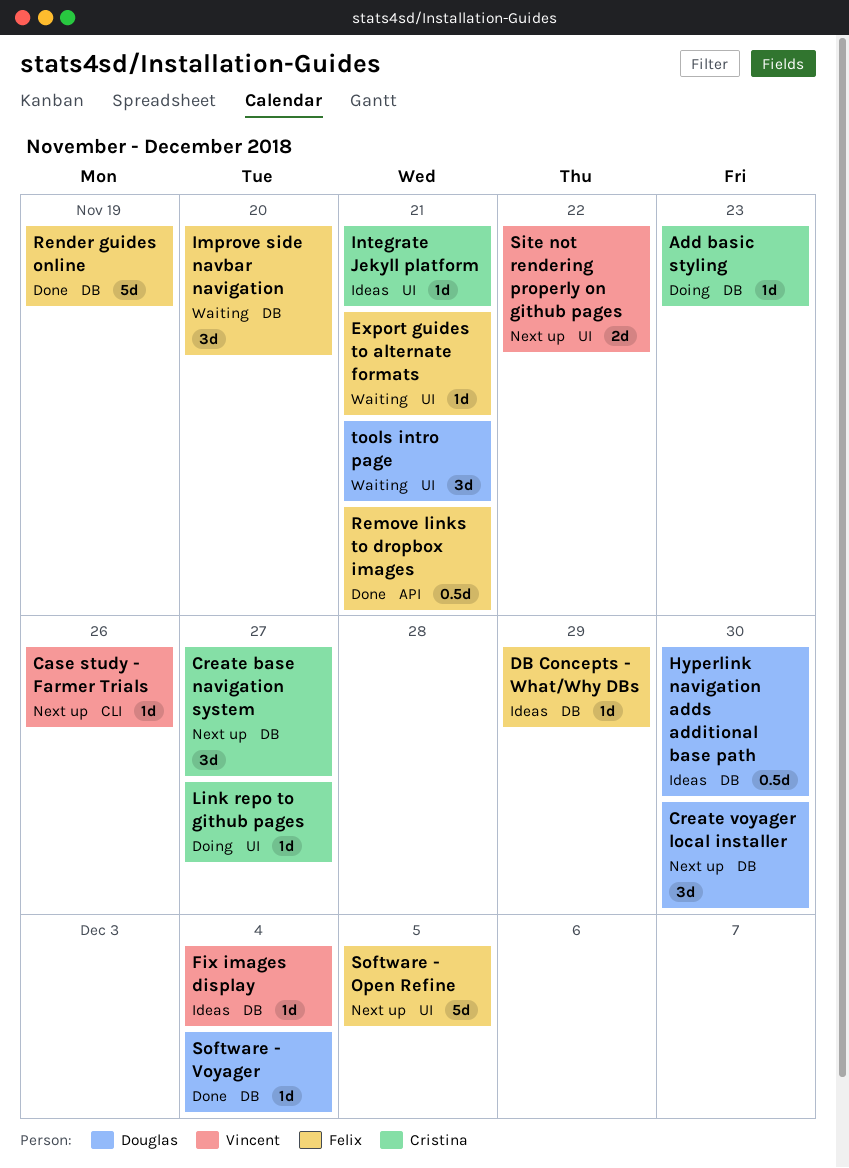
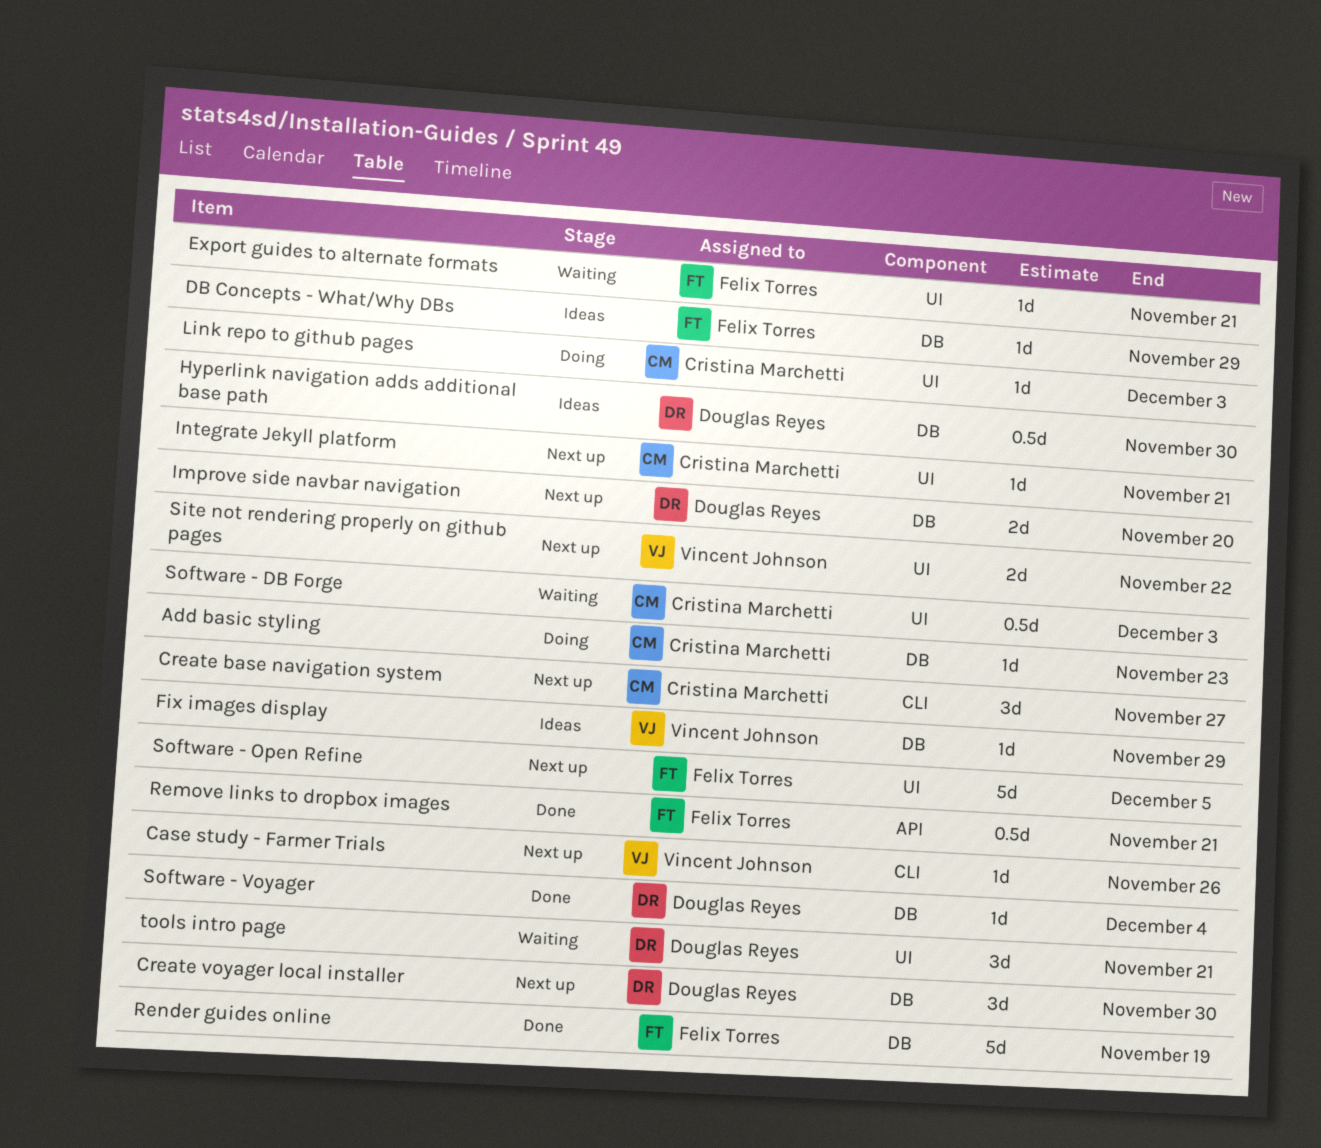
Create base navigation system, label: DB -> CLI
Fix images display, due: Dec 4 -> Nov 29
Improve side navbar navigation, status: Waiting -> Next up
Improve side navbar navigation, owner: Felix Torres -> Douglas Reyes
Improve side navbar navigation, estimate: 3d -> 2d
Integrate Jekyll platform, status: Ideas -> Next up
Link repo to github pages, due: Nov 27 -> Dec 3
Software - DB Forge: none -> present

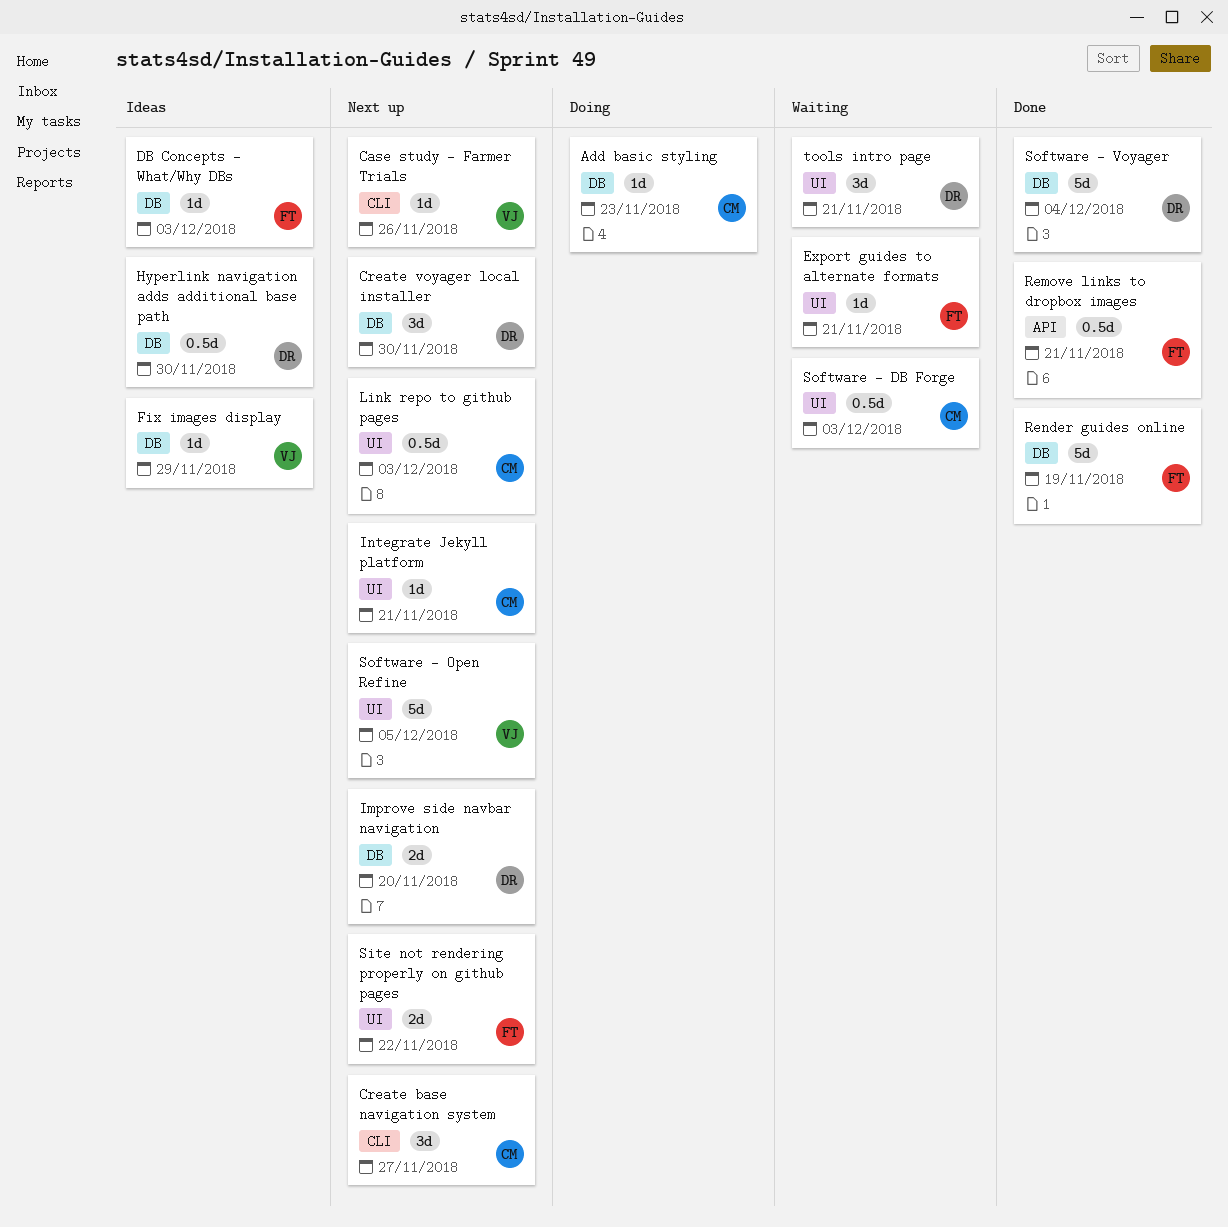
DB Concepts - What/Why DBs, due: Nov 29 -> Dec 3
Link repo to github pages, status: Doing -> Next up
Link repo to github pages, estimate: 1d -> 0.5d
Site not rendering properly on github pages, owner: Vincent Johnson -> Felix Torres
Software - Open Refine, owner: Felix Torres -> Vincent Johnson
Software - Voyager, estimate: 1d -> 5d

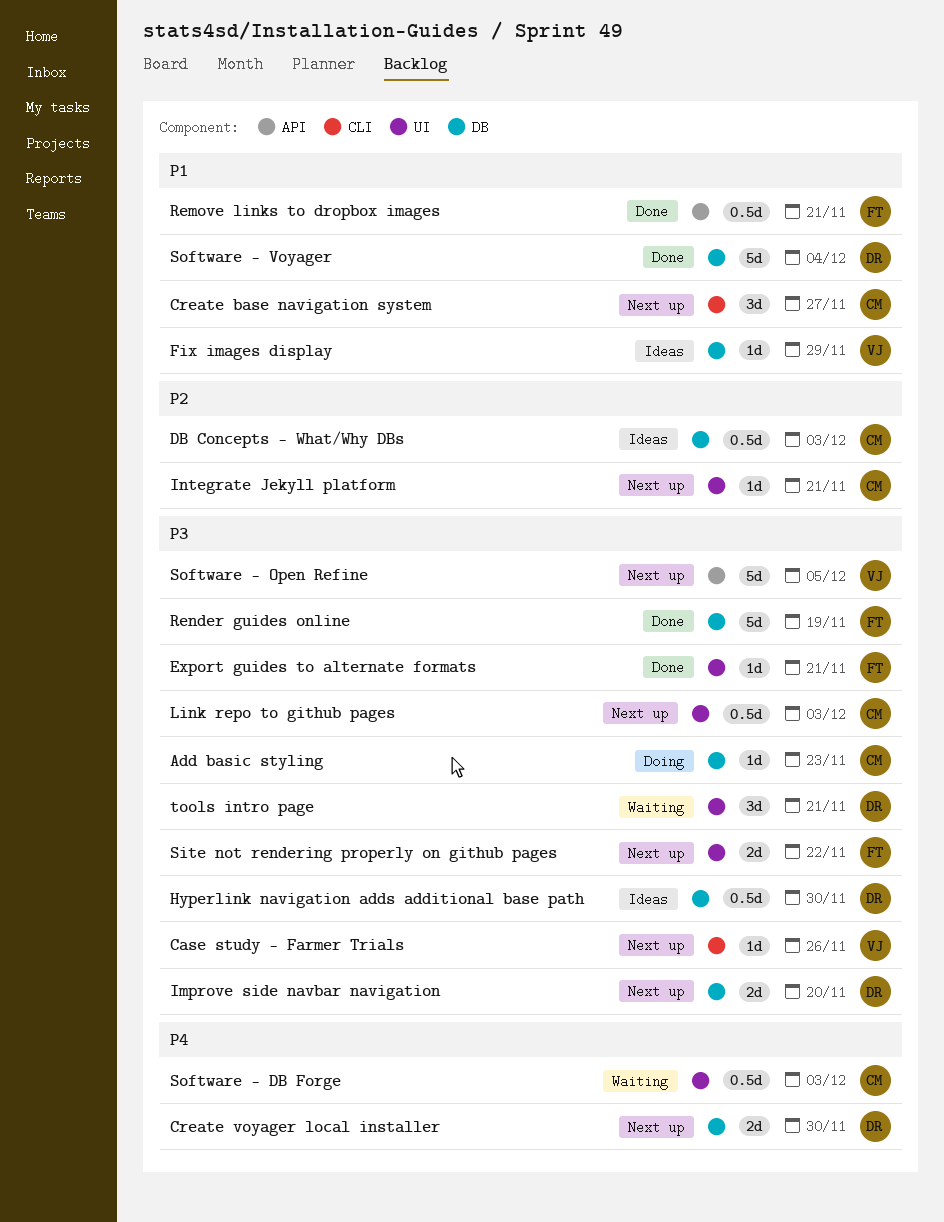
Create voyager local installer, estimate: 3d -> 2d
DB Concepts - What/Why DBs, owner: FT -> CM
DB Concepts - What/Why DBs, estimate: 1d -> 0.5d
Export guides to alternate formats, status: Waiting -> Done
Software - Open Refine, label: UI -> API

